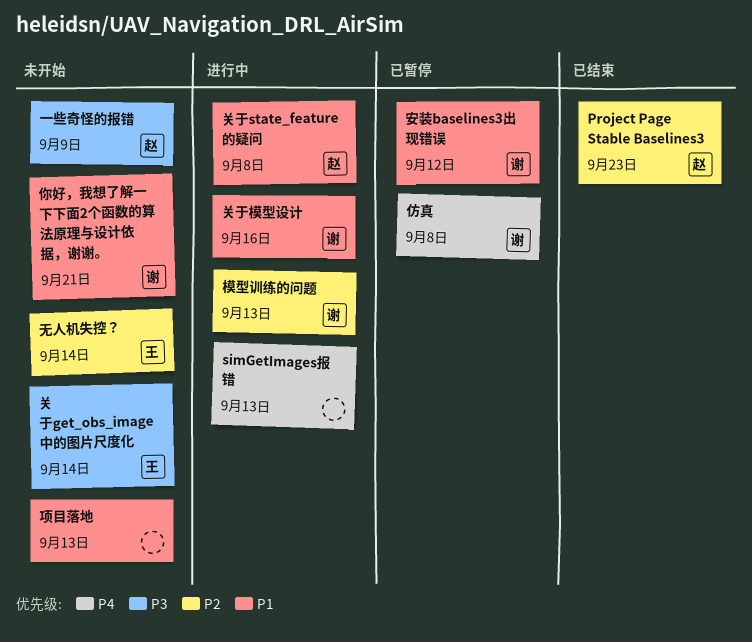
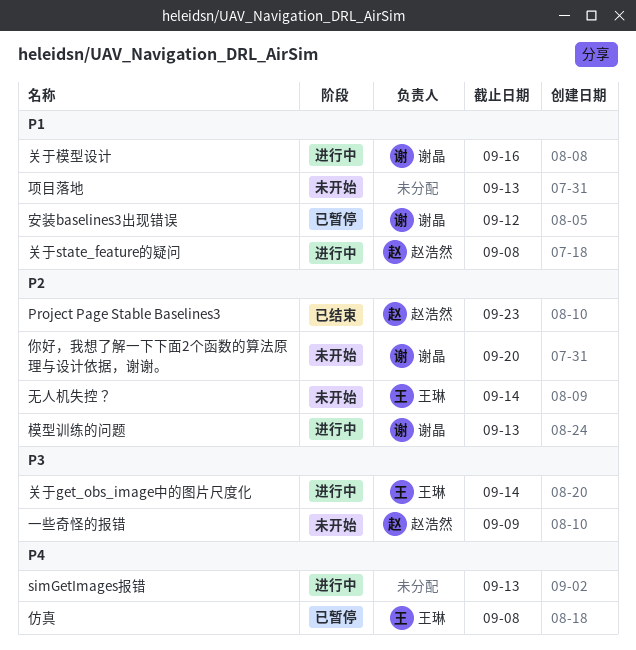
仿真, owner: 谢晶 -> 王琳
你好，我想了解一下下面2个函数的算法原理与设计依据，谢谢。, priority: P1 -> P2
你好，我想了解一下下面2个函数的算法原理与设计依据，谢谢。, due: Sep 21 -> Sep 20
关于get_obs_image中的图片尺度化, status: 未开始 -> 进行中

